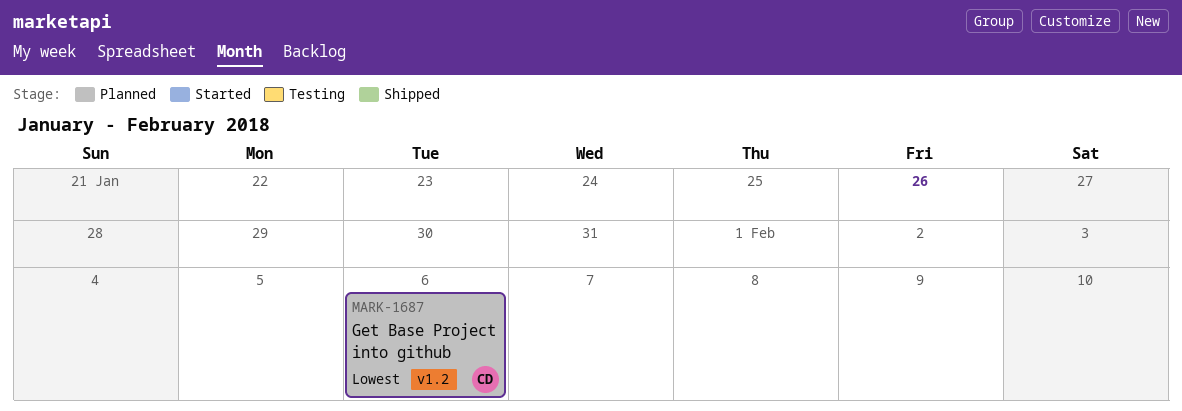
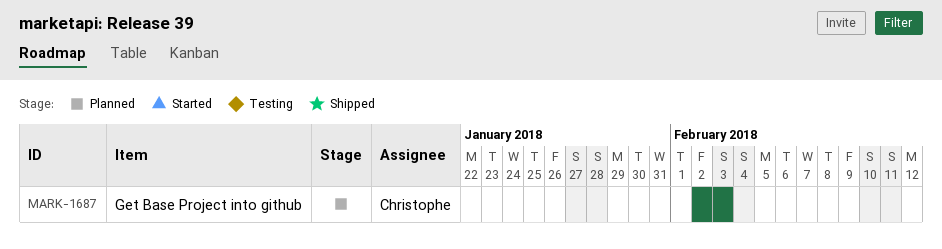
MARK-1687, due: Feb 6 -> Feb 3

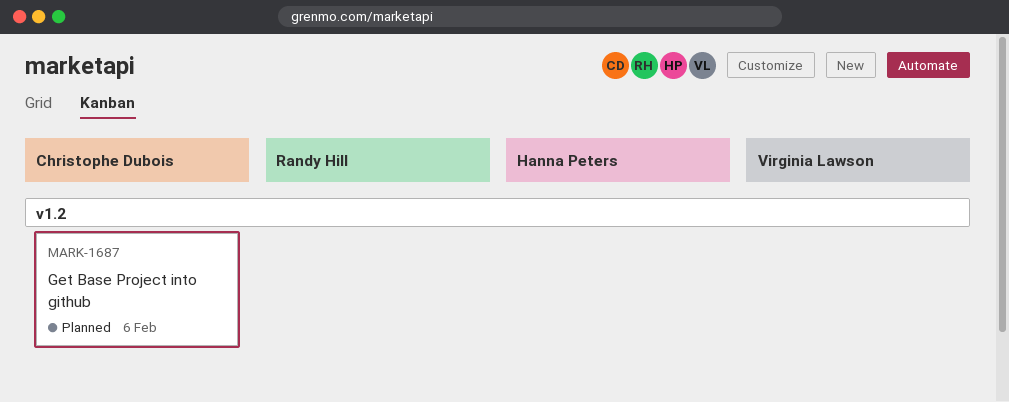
MARK-1687, due: Feb 3 -> Feb 6

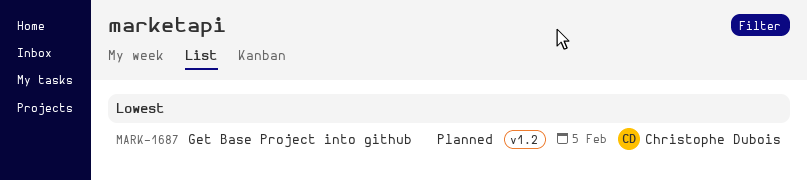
MARK-1687, due: Feb 6 -> Feb 5

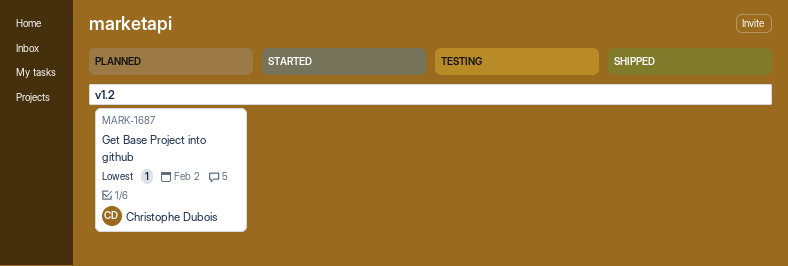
MARK-1687, due: Feb 5 -> Feb 2

